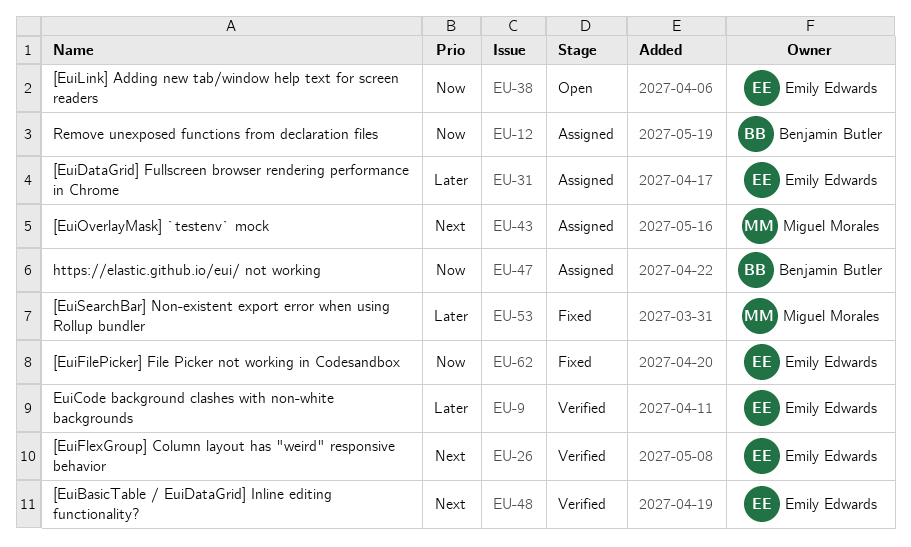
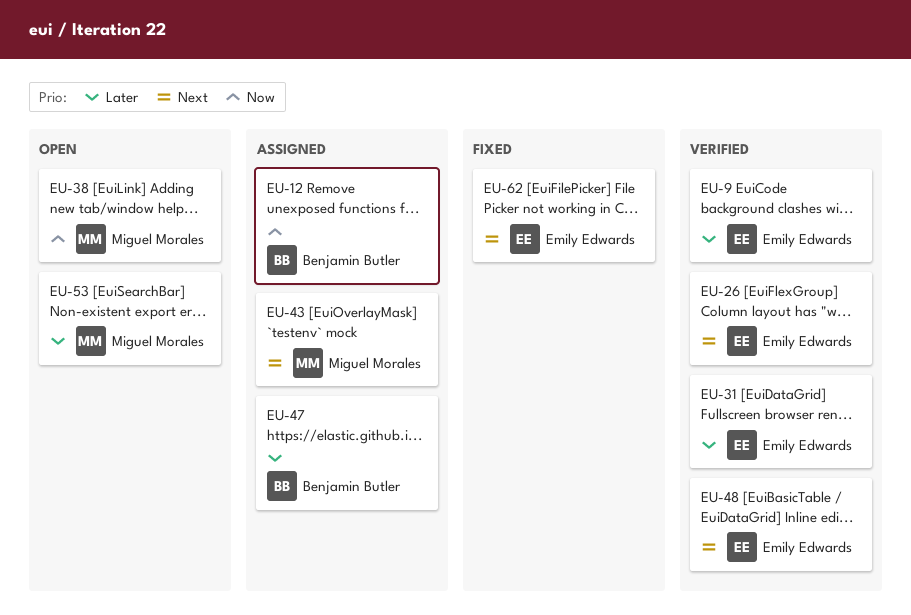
EU-31, status: Assigned -> Verified
EU-38, owner: Emily Edwards -> Miguel Morales
EU-47, priority: Now -> Later
EU-53, status: Fixed -> Open
EU-62, priority: Now -> Next

